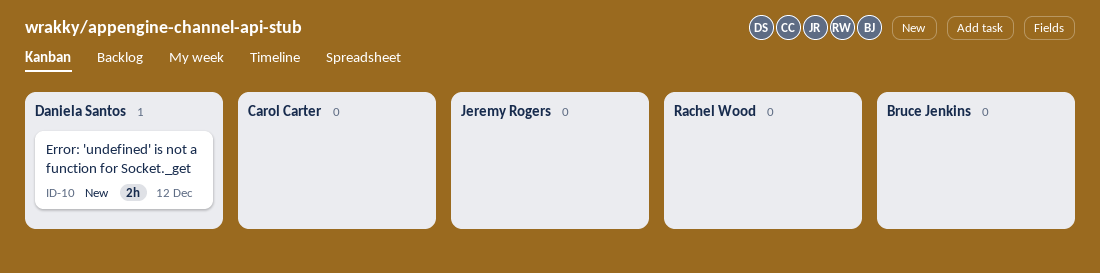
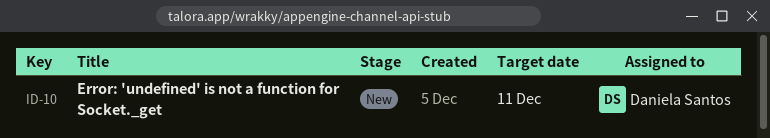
ID-10, due: Dec 12 -> Dec 11

